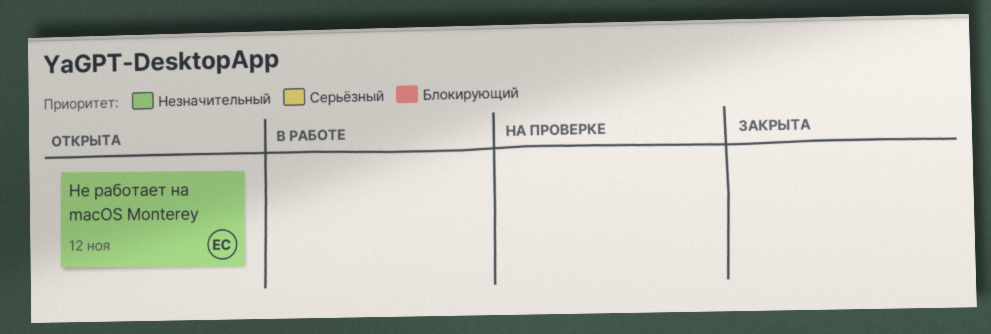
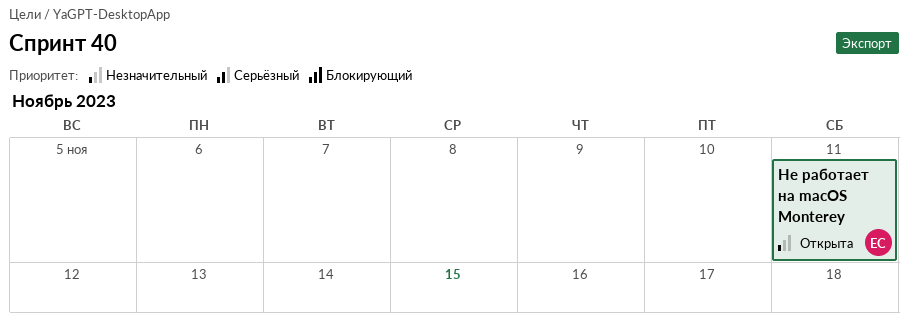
Не работает на macOS Monterey, due: Nov 12 -> Nov 11

